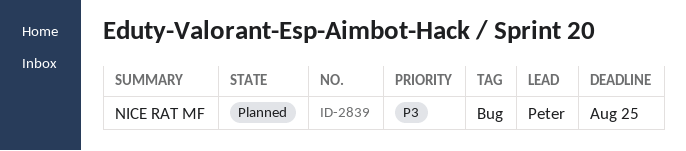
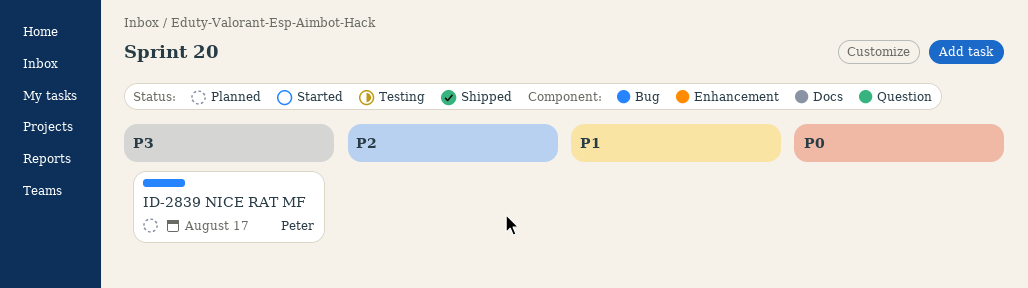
ID-2839, due: Aug 25 -> Aug 17

